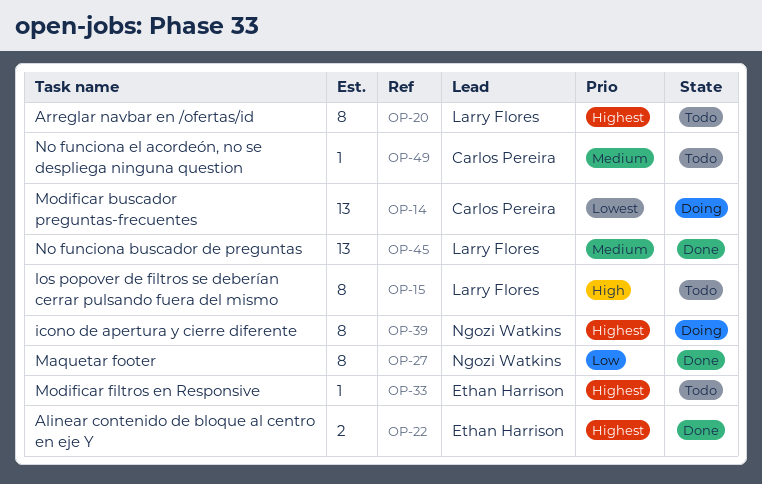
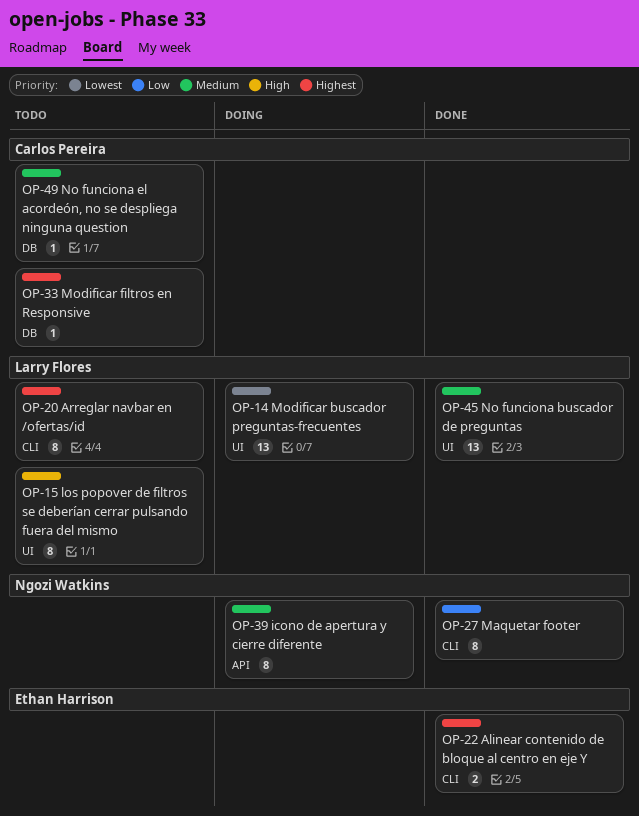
OP-14, owner: Carlos Pereira -> Larry Flores
OP-33, owner: Ethan Harrison -> Carlos Pereira
OP-39, priority: Highest -> Medium

